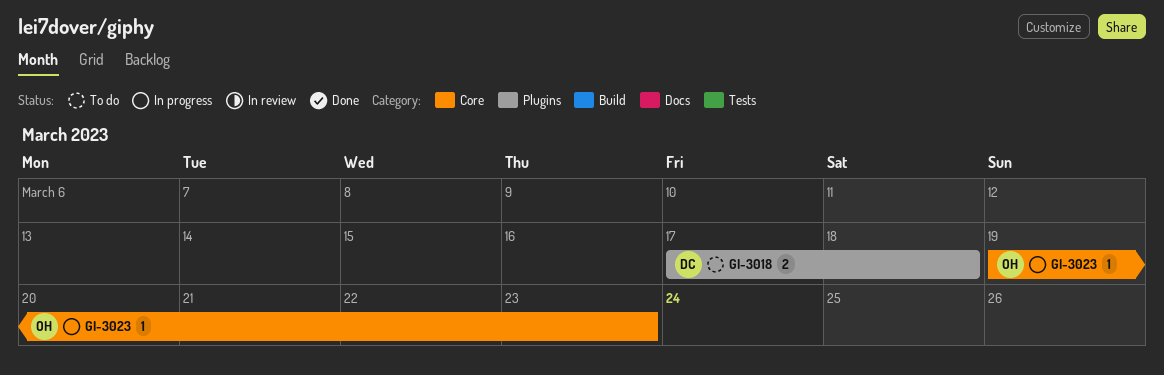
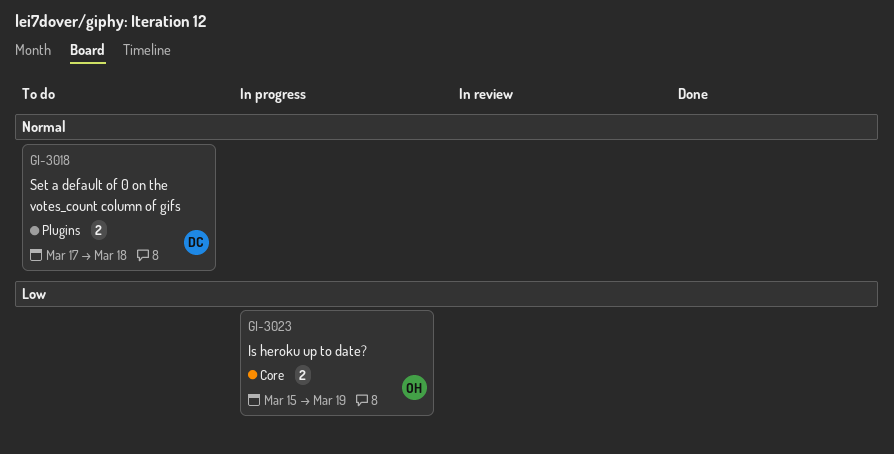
GI-3023, estimate: 1 -> 2
GI-3023, start: Mar 19 -> Mar 15
GI-3023, due: Mar 23 -> Mar 19

